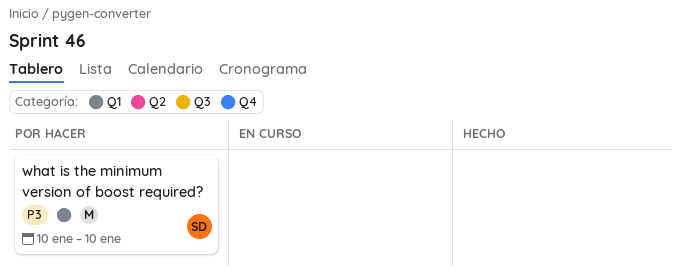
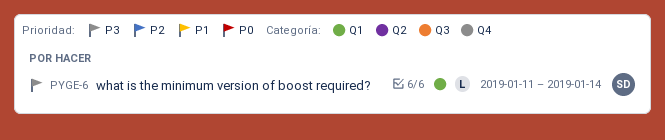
what is the minimum version of boost required?, estimate: M -> L
what is the minimum version of boost required?, start: Jan 10 -> Jan 11
what is the minimum version of boost required?, due: Jan 10 -> Jan 14

